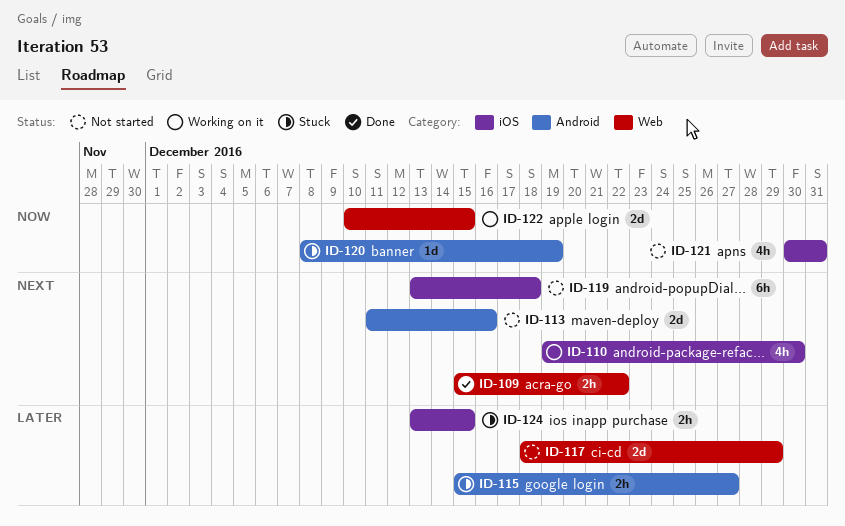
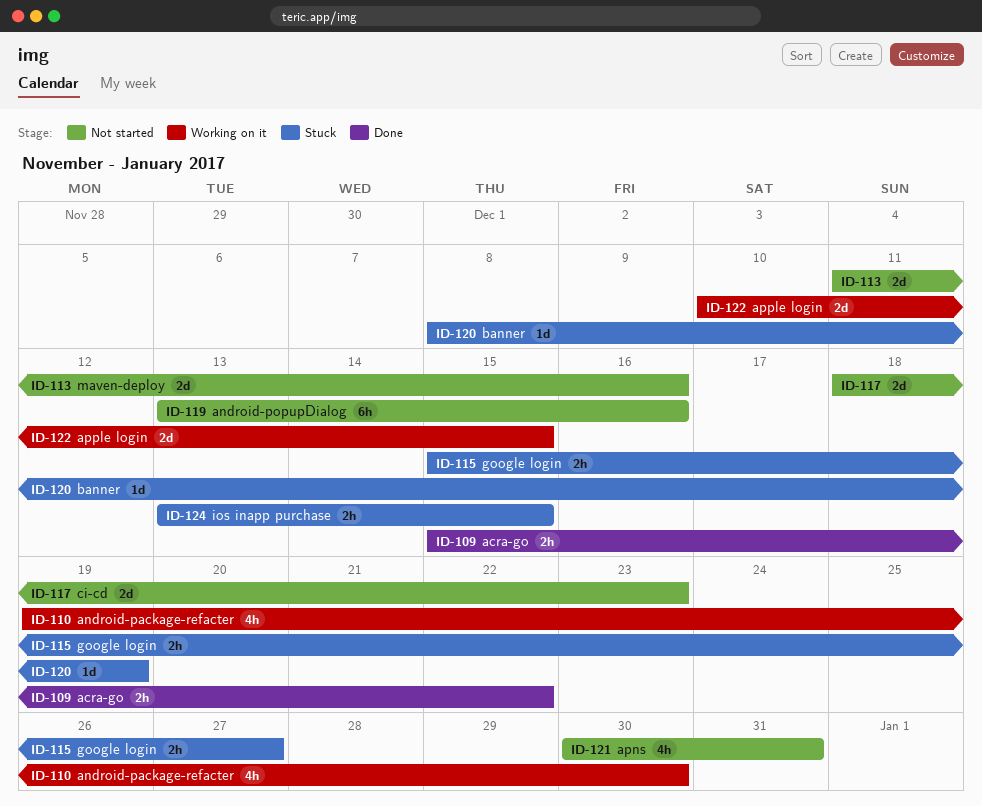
ID-117, due: Dec 29 -> Dec 23
ID-119, due: Dec 18 -> Dec 16

